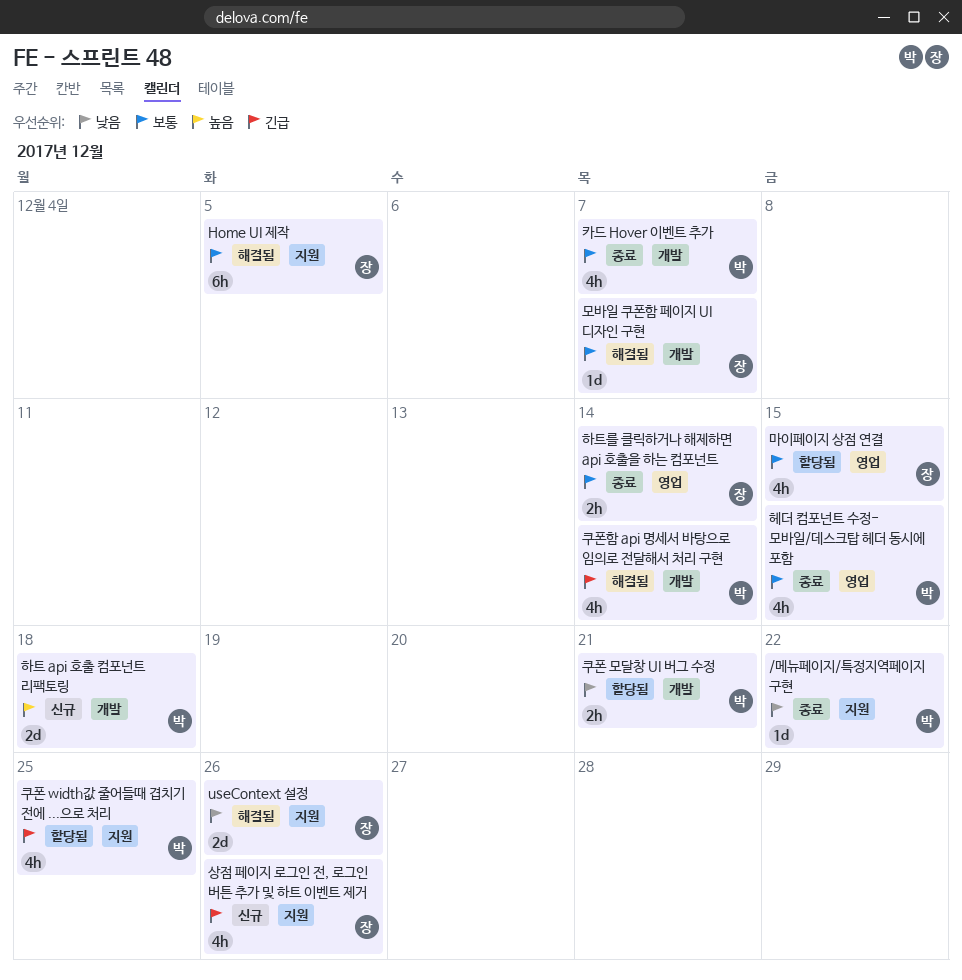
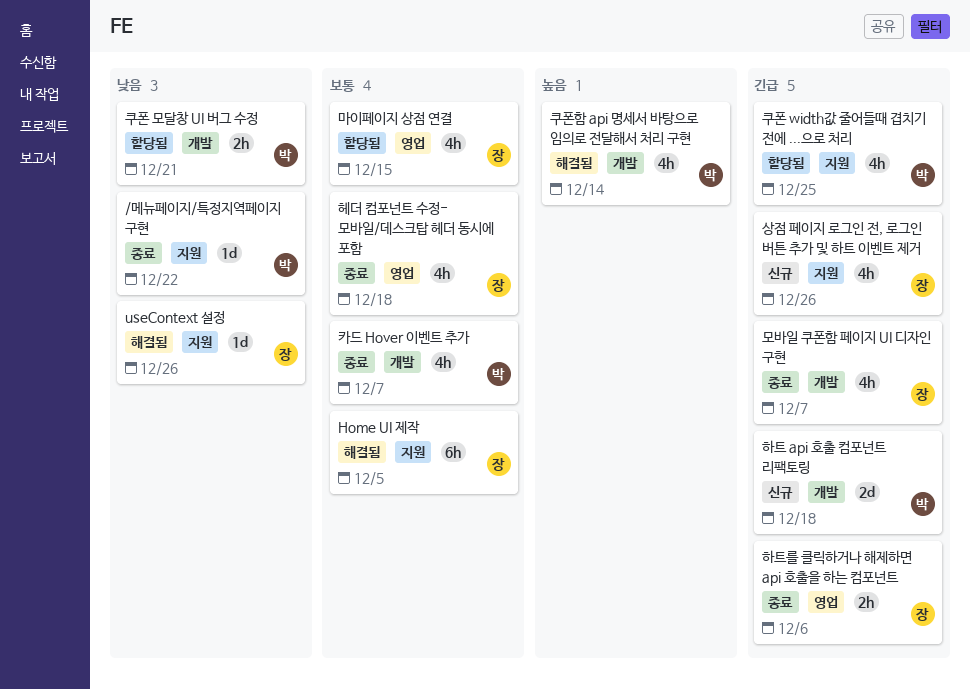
useContext 설정, estimate: 2d -> 1d
모바일 쿠폰함 페이지 UI 디자인 구현, status: 해결됨 -> 종료
모바일 쿠폰함 페이지 UI 디자인 구현, priority: 보통 -> 긴급
모바일 쿠폰함 페이지 UI 디자인 구현, estimate: 1d -> 4h
쿠폰함 api 명세서 바탕으로 임의로 전달해서 처리 구현, priority: 긴급 -> 높음
하트 api 호출 컴포넌트 리팩토링, priority: 높음 -> 긴급
하트를 클릭하거나 해제하면 api 호출을 하는 컴포넌트, priority: 보통 -> 긴급
하트를 클릭하거나 해제하면 api 호출을 하는 컴포넌트, due: Dec 14 -> Dec 6
헤더 컴포넌트 수정- 모바일/데스크탑 헤더 동시에 포함, owner: 박 -> 장
헤더 컴포넌트 수정- 모바일/데스크탑 헤더 동시에 포함, due: Dec 15 -> Dec 18

